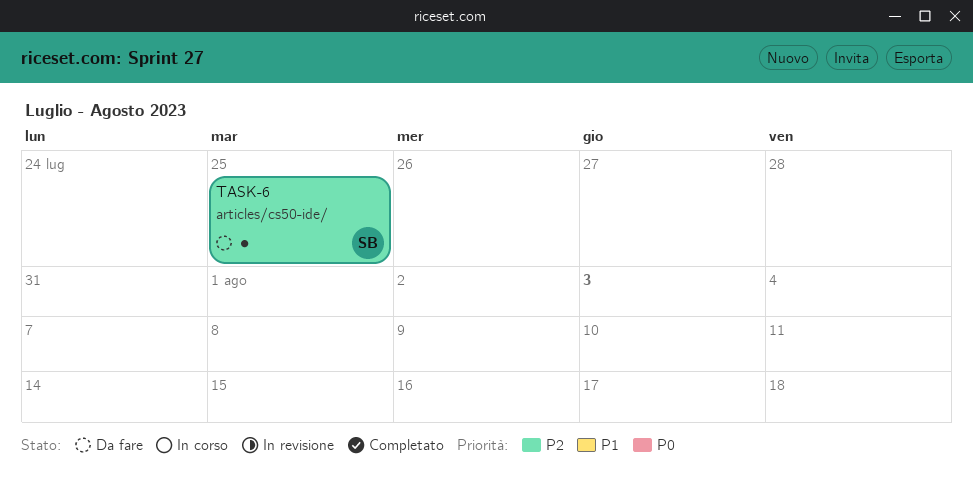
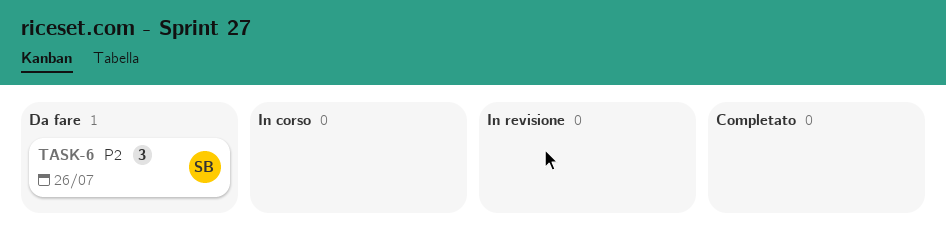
TASK-6, estimate: 1 -> 3
TASK-6, due: Jul 25 -> Jul 26

